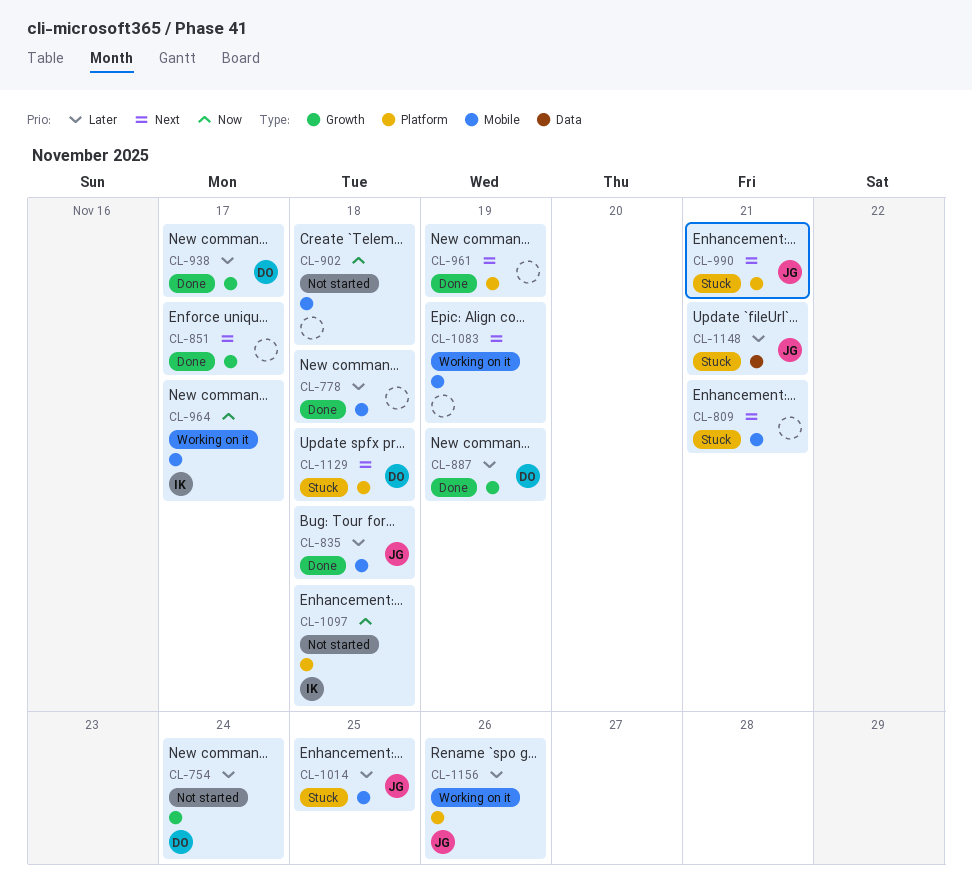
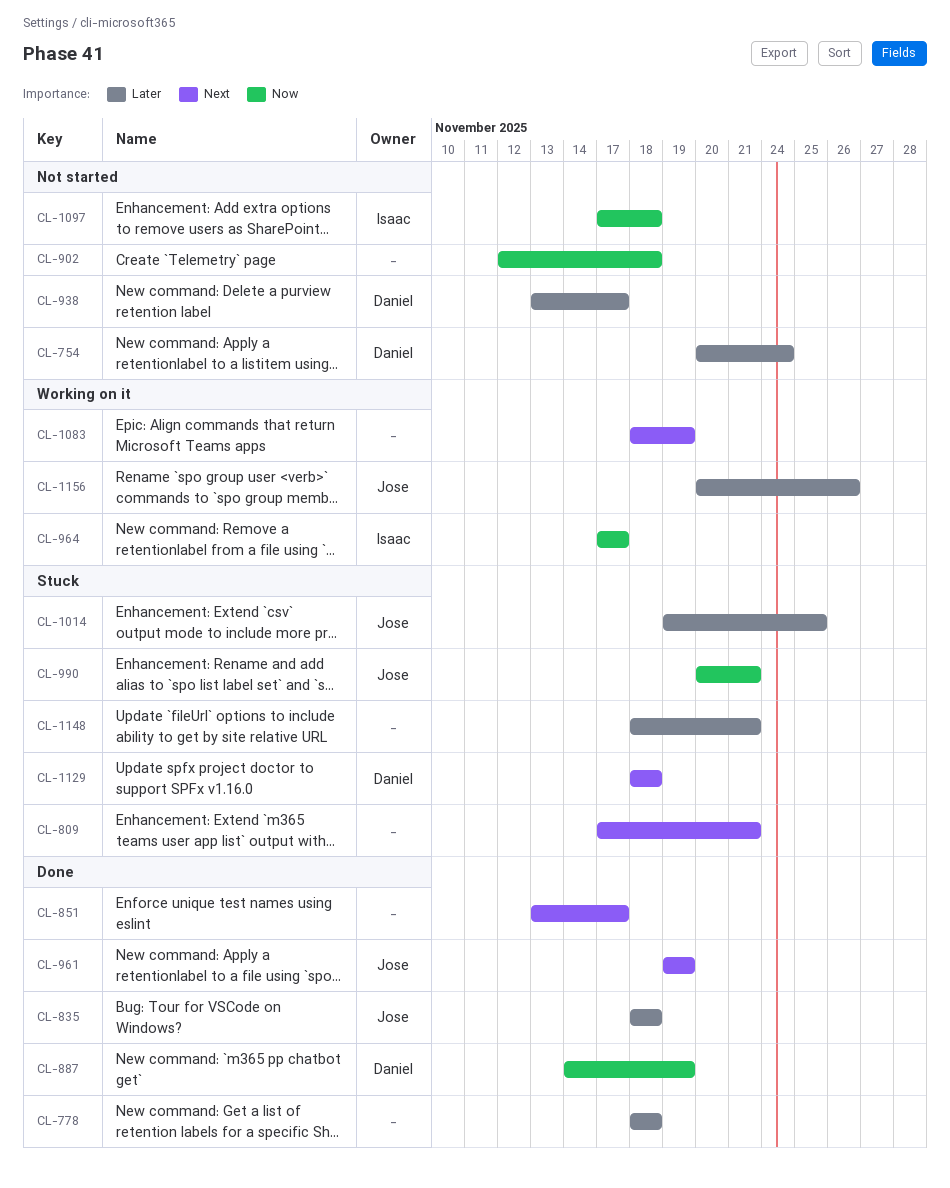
CL-887, priority: Later -> Now
CL-938, status: Done -> Not started
CL-961, owner: none -> Jose
CL-990, priority: Next -> Now
CL-1148, owner: Jose -> none

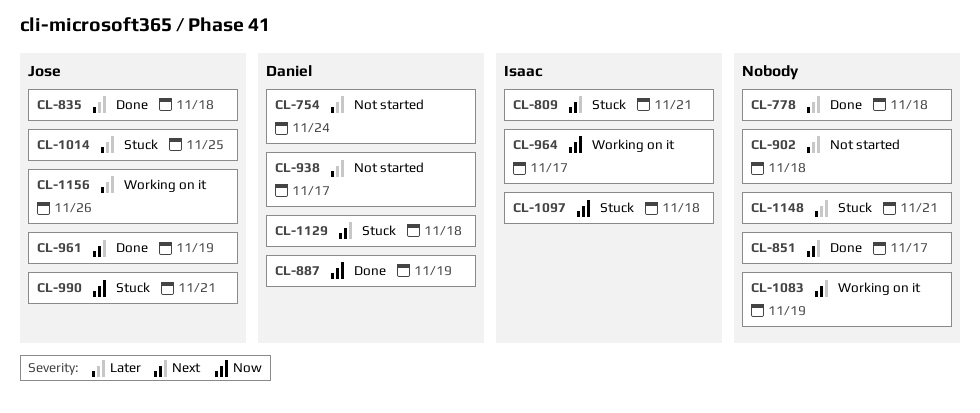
CL-809, owner: none -> Isaac
CL-902, priority: Now -> Later
CL-1097, status: Not started -> Stuck

